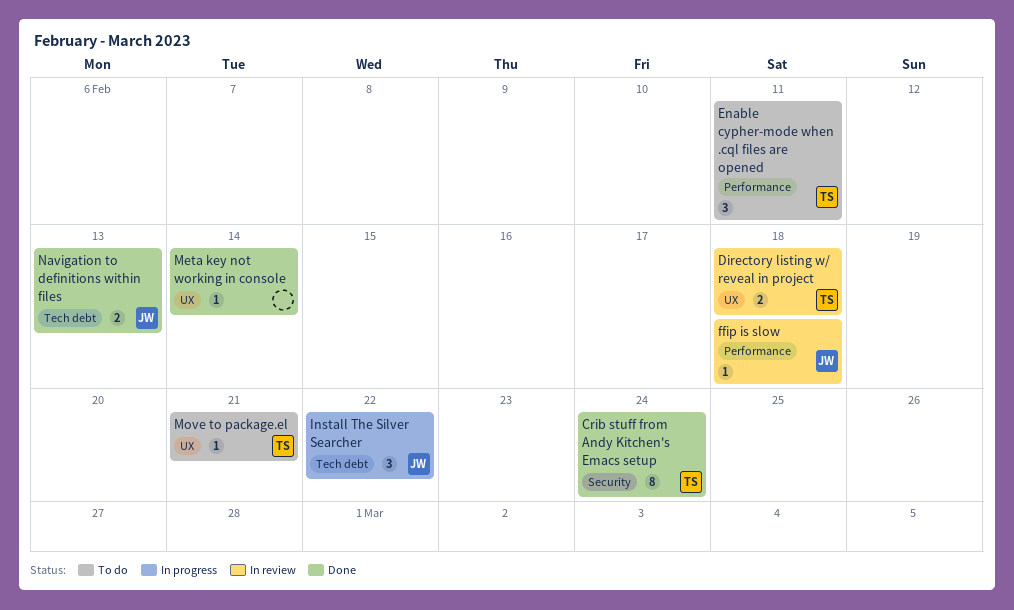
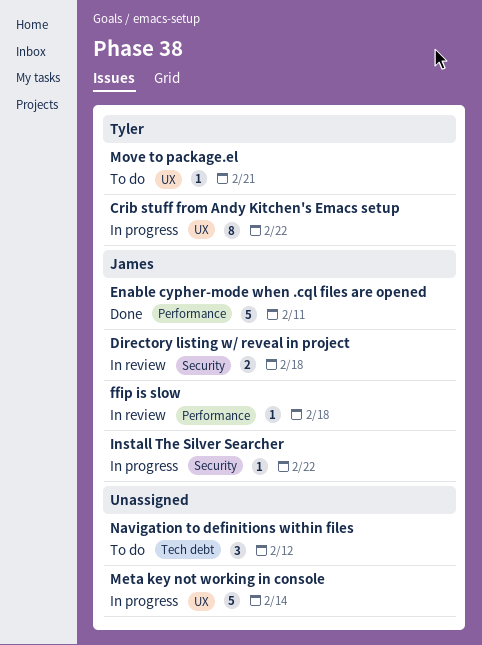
Crib stuff from Andy Kitchen's Emacs setup, status: Done -> In progress
Crib stuff from Andy Kitchen's Emacs setup, label: Security -> UX
Crib stuff from Andy Kitchen's Emacs setup, due: Feb 24 -> Feb 22
Directory listing w/ reveal in project, owner: Tyler -> James
Directory listing w/ reveal in project, label: UX -> Security
Enable cypher-mode when .cql files are opened, status: To do -> Done
Enable cypher-mode when .cql files are opened, owner: Tyler -> James
Enable cypher-mode when .cql files are opened, estimate: 3 -> 5
Install The Silver Searcher, label: Tech debt -> Security
Install The Silver Searcher, estimate: 3 -> 1
Meta key not working in console, status: Done -> In progress
Meta key not working in console, estimate: 1 -> 5
Navigation to definitions within files, status: Done -> To do
Navigation to definitions within files, owner: James -> none
Navigation to definitions within files, estimate: 2 -> 3
Navigation to definitions within files, due: Feb 13 -> Feb 12

